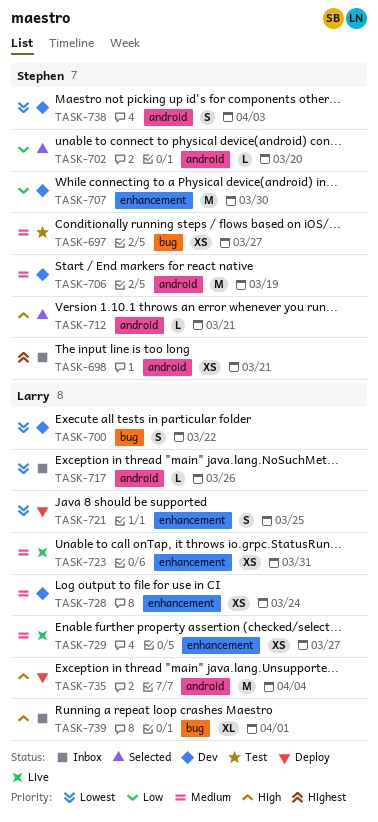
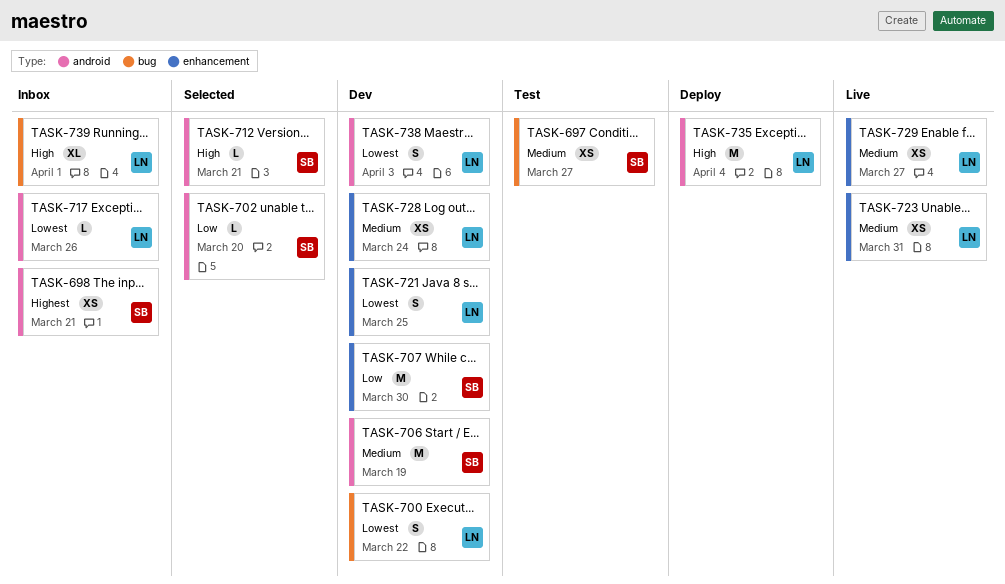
TASK-721, status: Deploy -> Dev
TASK-738, owner: Stephen -> Larry

